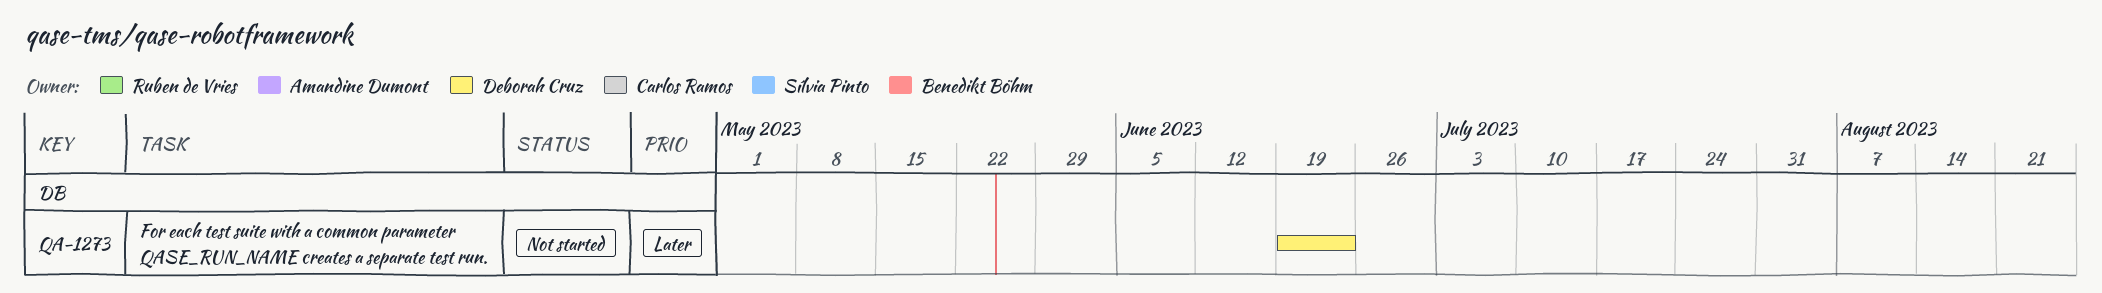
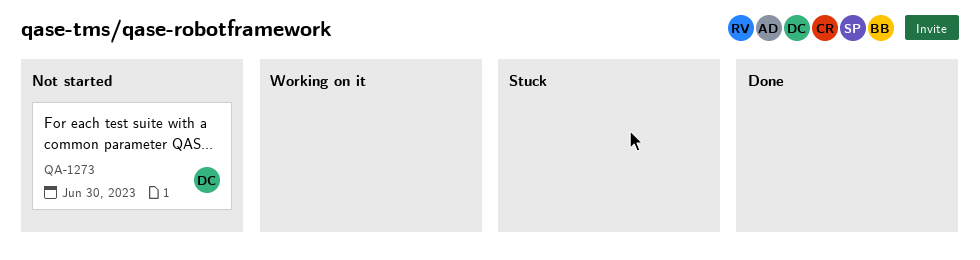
QA-1273, due: Jun 23 -> Jun 30

